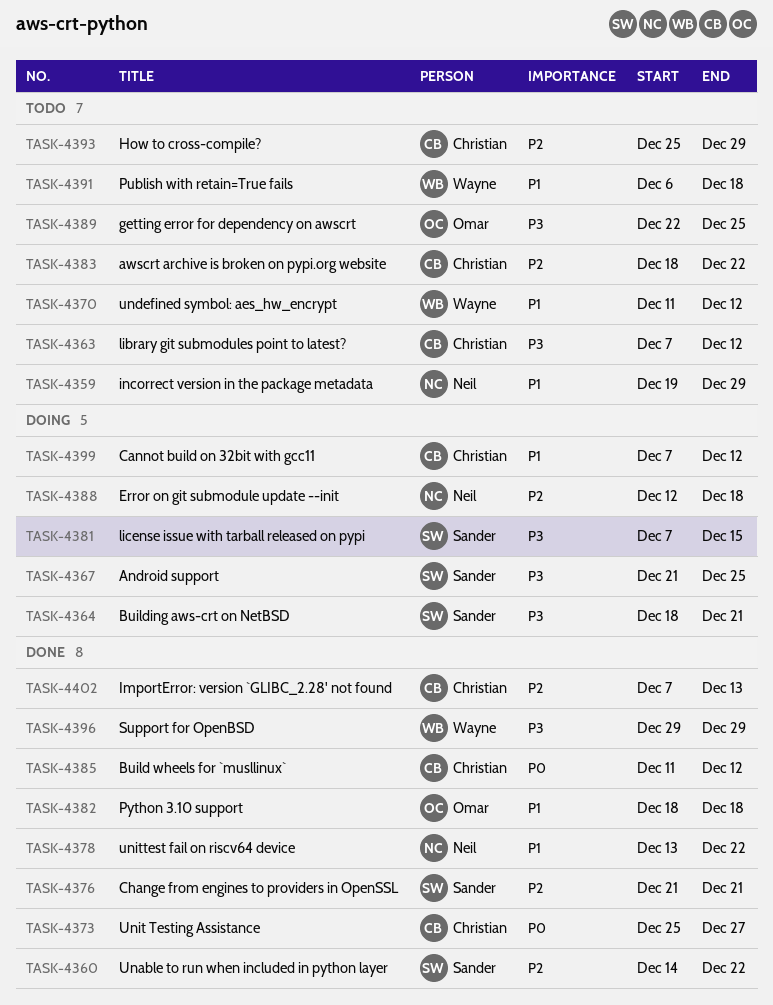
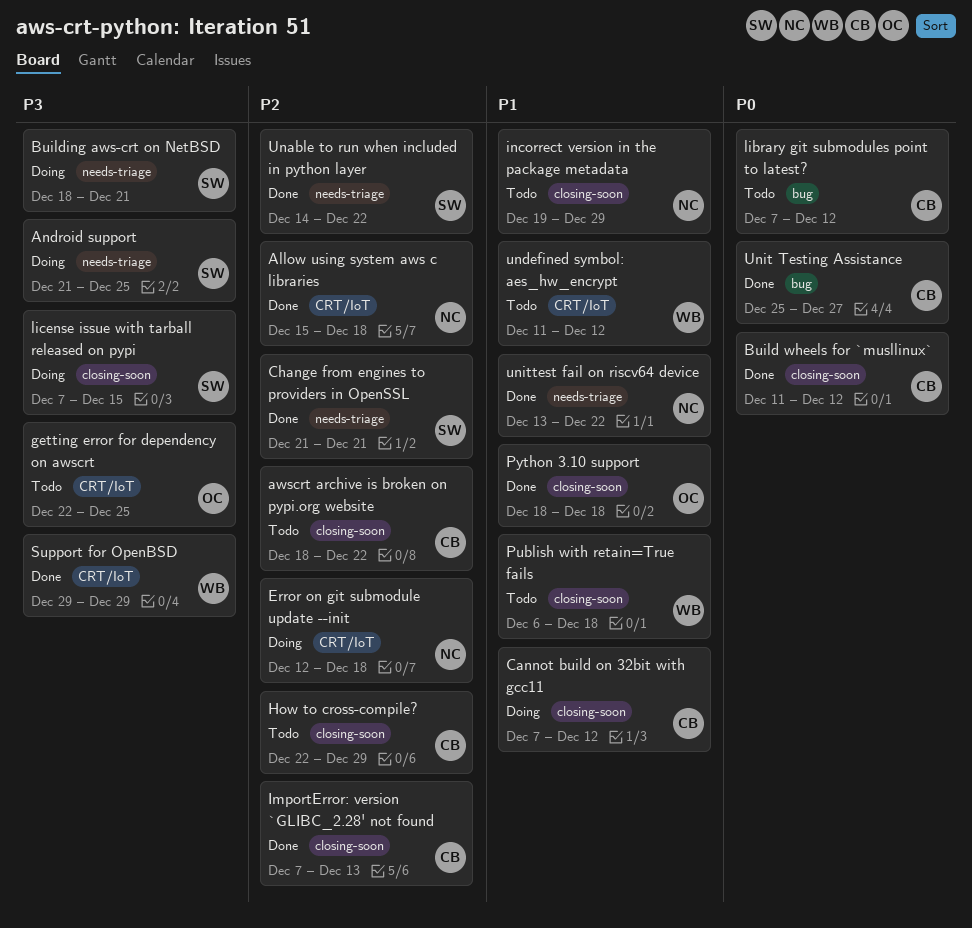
Allow using system aws c libraries: none -> present
How to cross-compile?, start: Dec 25 -> Dec 22
library git submodules point to latest?, priority: P3 -> P0

